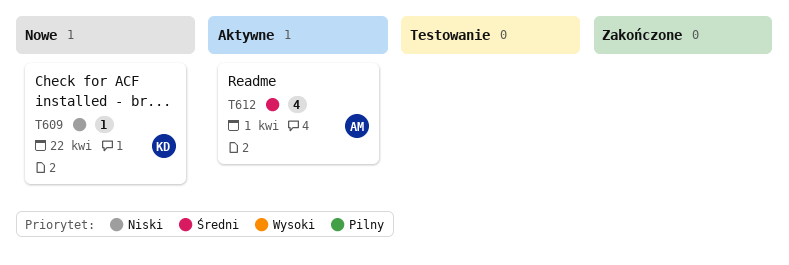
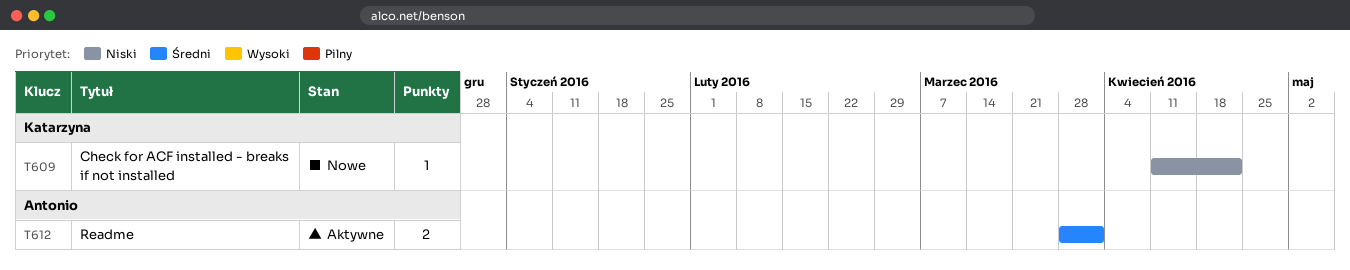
T612, estimate: 4 -> 2

